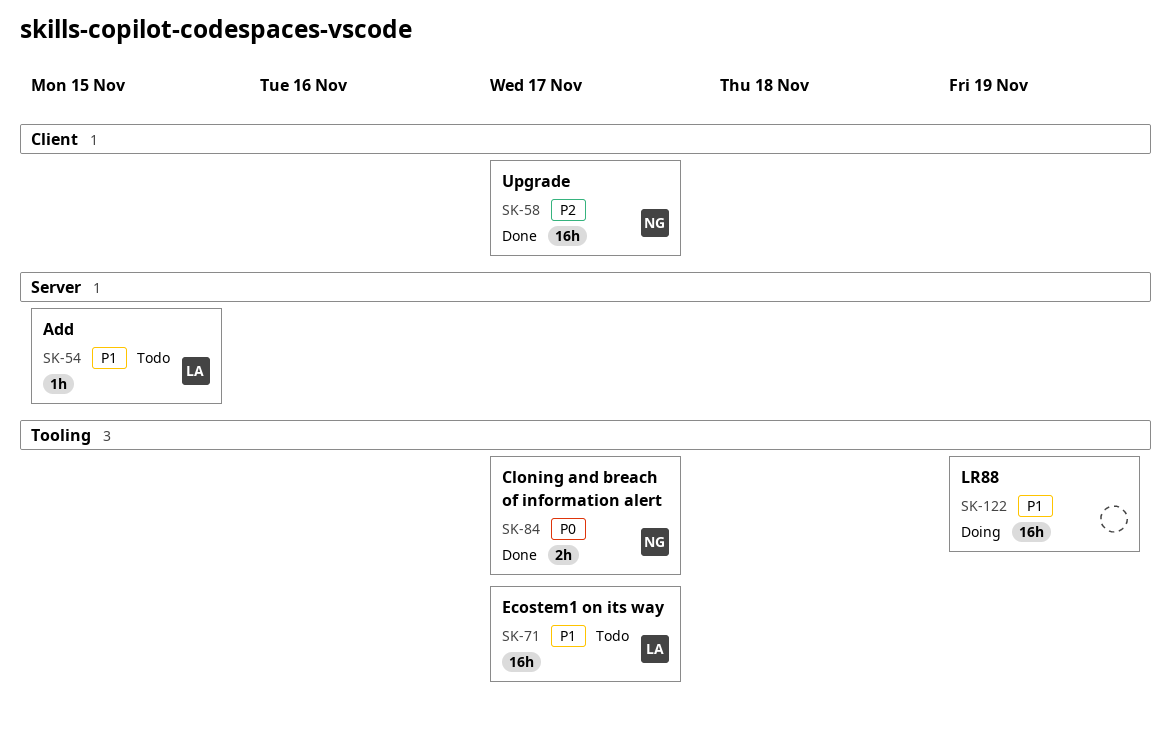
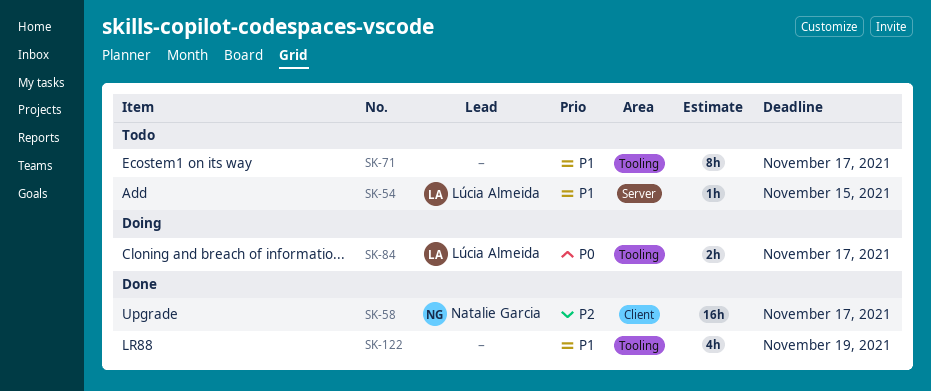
SK-71, owner: Lúcia Almeida -> none
SK-71, estimate: 16h -> 8h
SK-84, status: Done -> Doing
SK-84, owner: Natalie Garcia -> Lúcia Almeida
SK-122, status: Doing -> Done
SK-122, estimate: 16h -> 4h

